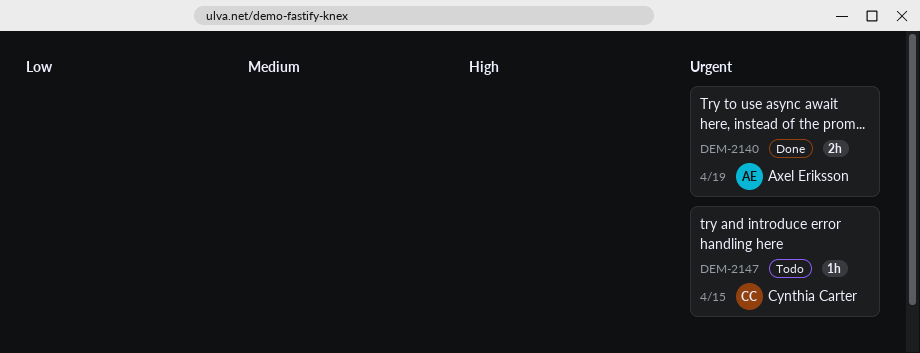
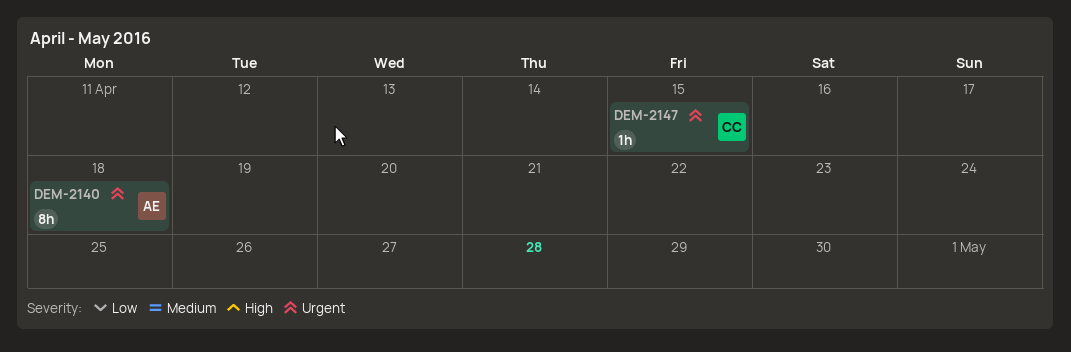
DEM-2140, estimate: 2h -> 8h
DEM-2140, due: Apr 19 -> Apr 18

